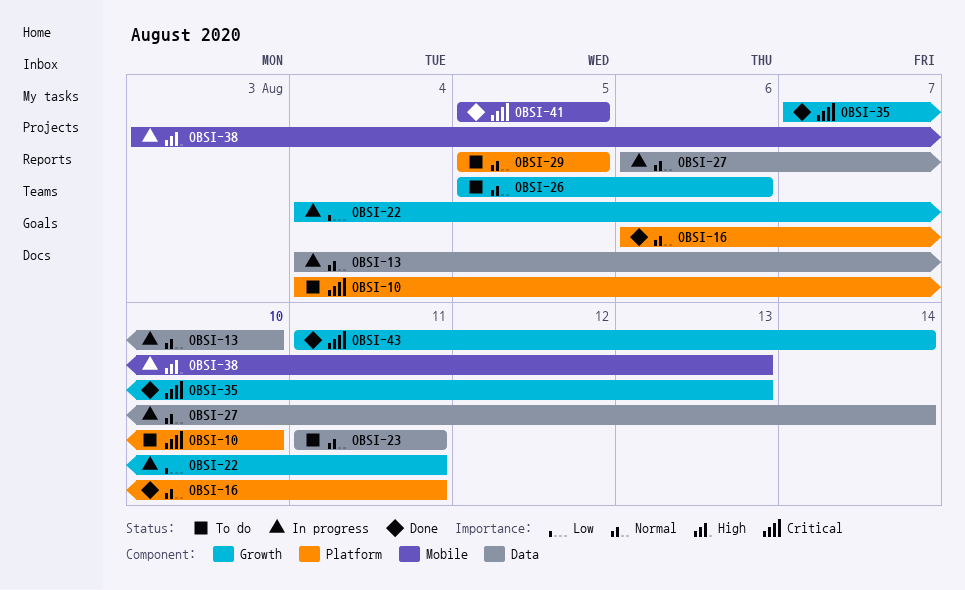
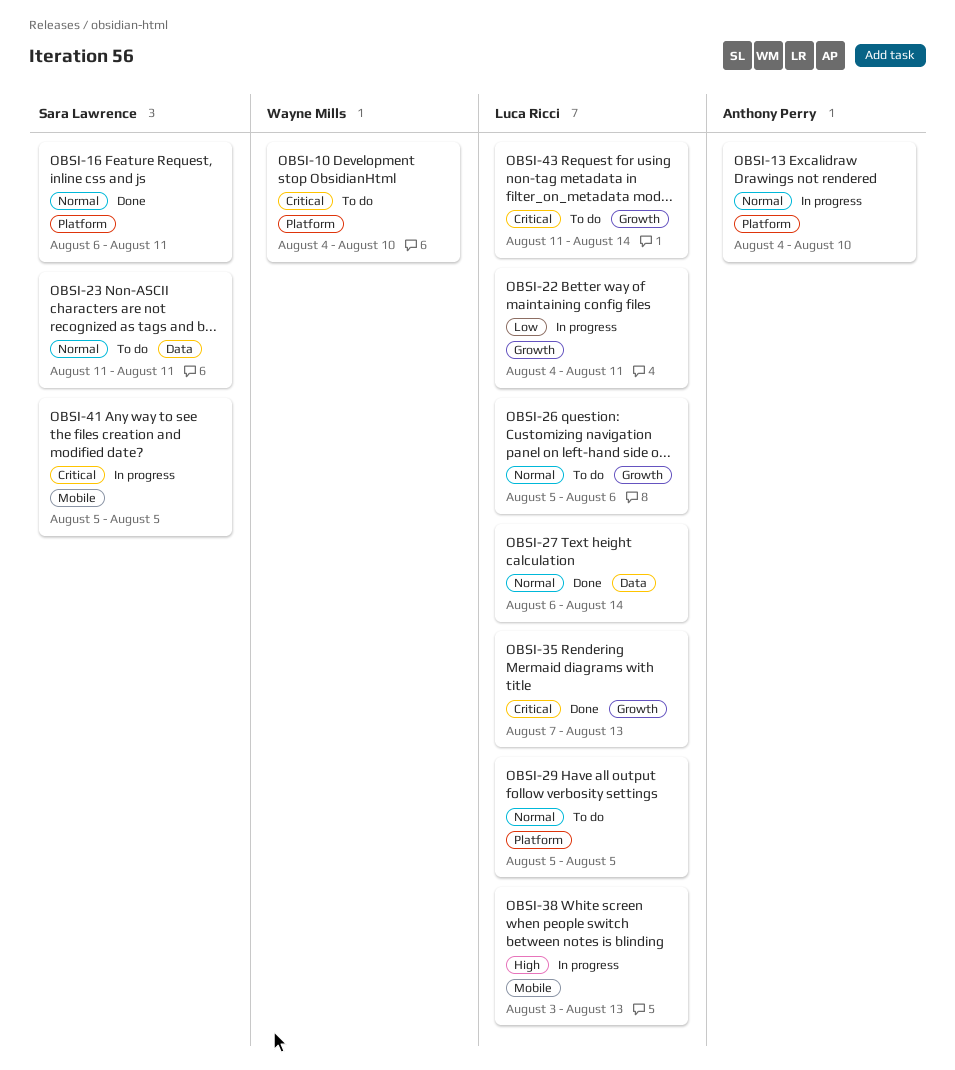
OBSI-13, label: Data -> Platform
OBSI-27, status: In progress -> Done
OBSI-41, status: Done -> In progress
OBSI-43, status: Done -> To do

